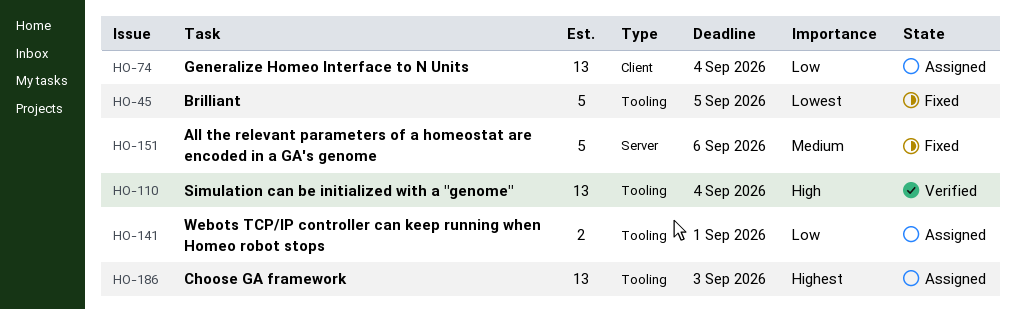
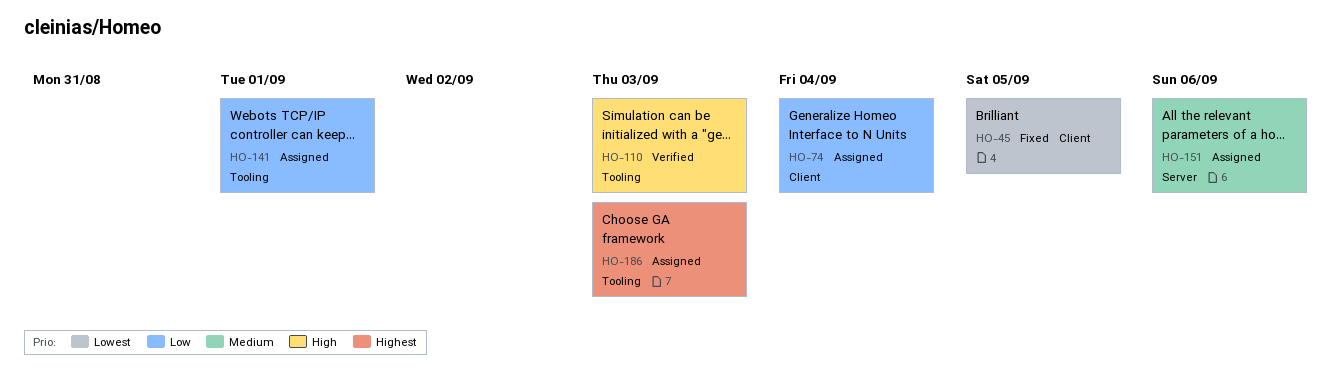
HO-45, label: Tooling -> Client
HO-110, due: Sep 4 -> Sep 3
HO-151, status: Fixed -> Assigned

